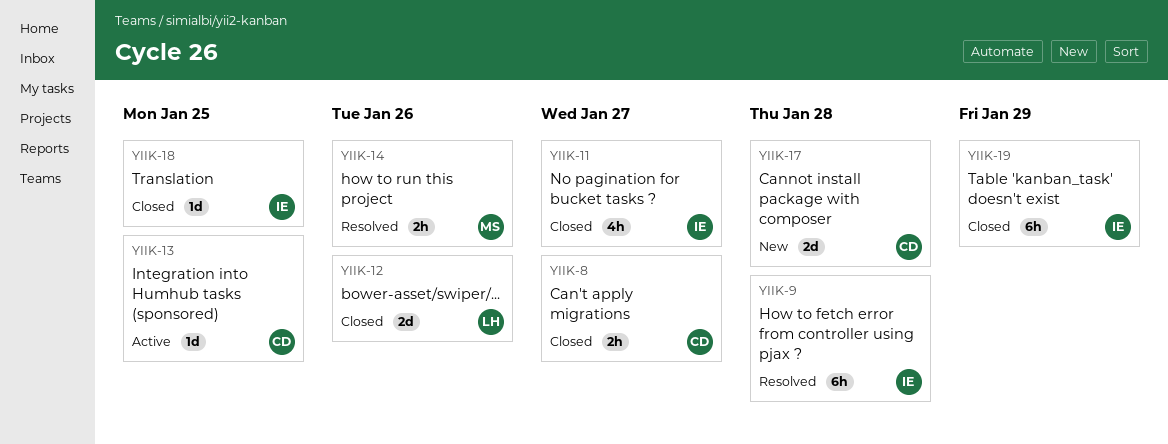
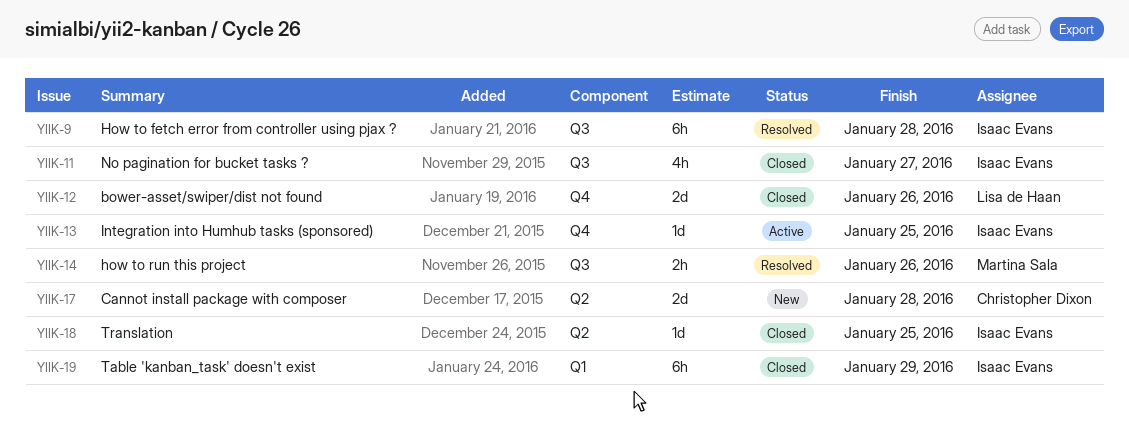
YIIK-8: present -> none
YIIK-13, owner: Christopher Dixon -> Isaac Evans

